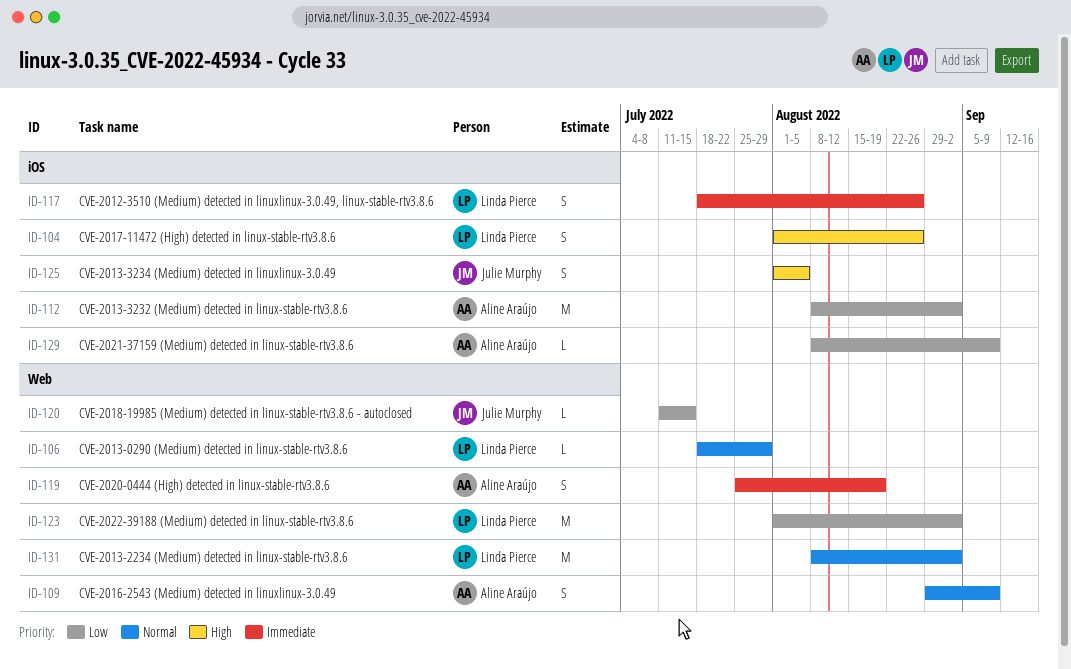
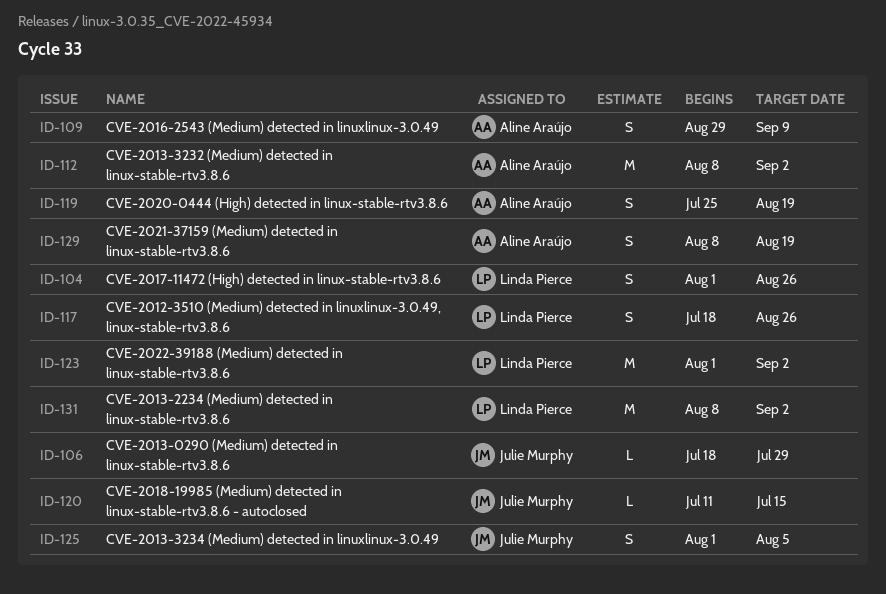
ID-106, owner: Linda Pierce -> Julie Murphy
ID-129, estimate: L -> S
ID-129, due: Sep 9 -> Aug 19

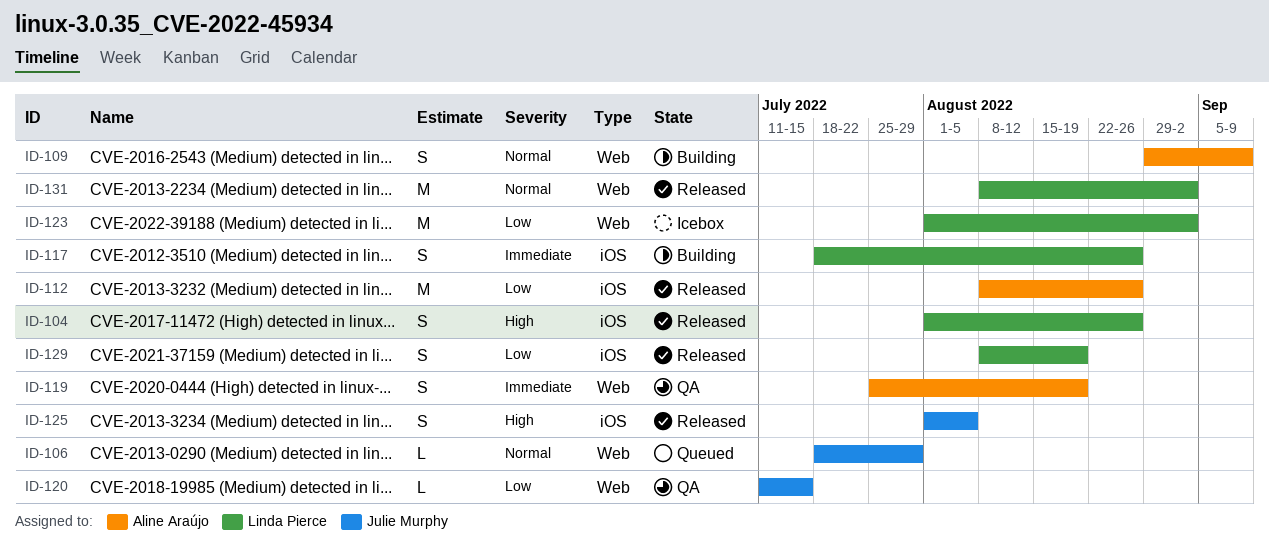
ID-112, due: Sep 2 -> Aug 26
ID-129, owner: Aline Araújo -> Linda Pierce

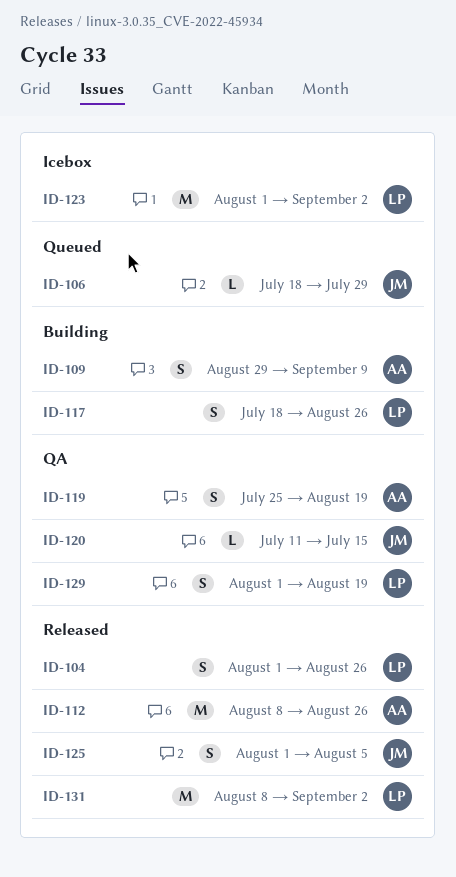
ID-129, status: Released -> QA
ID-129, start: Aug 8 -> Aug 1

